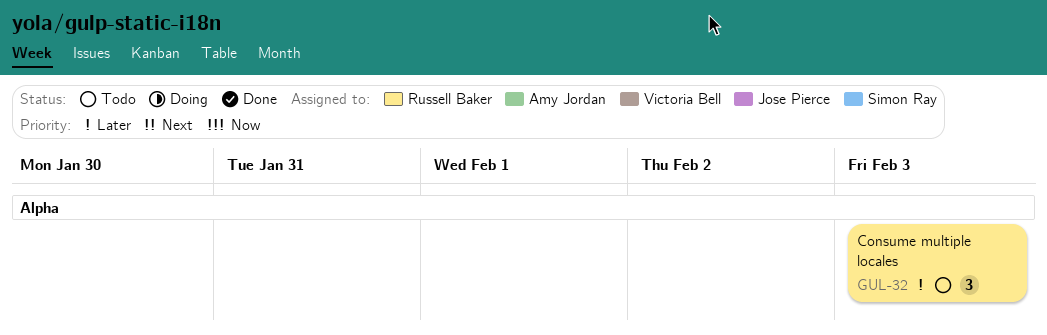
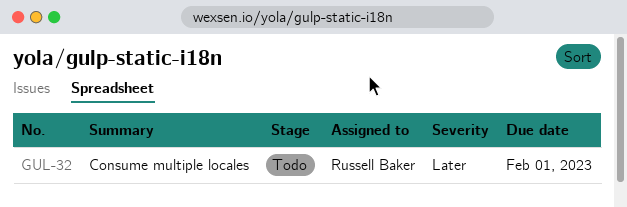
GUL-32, due: Feb 3 -> Feb 1

